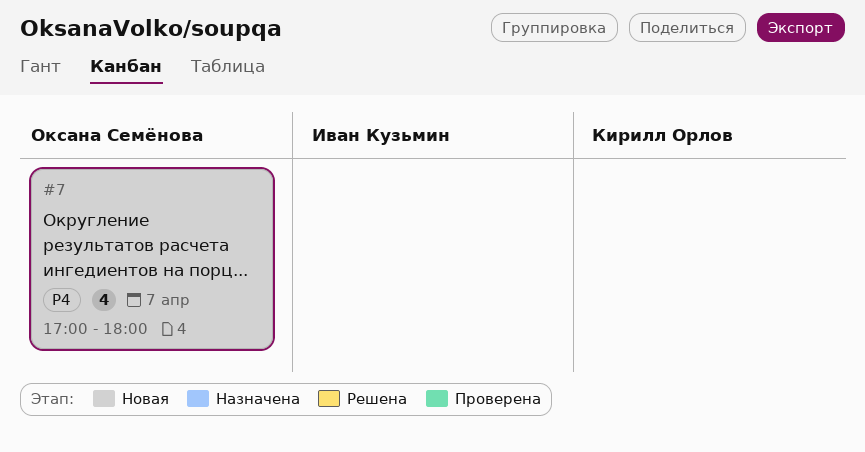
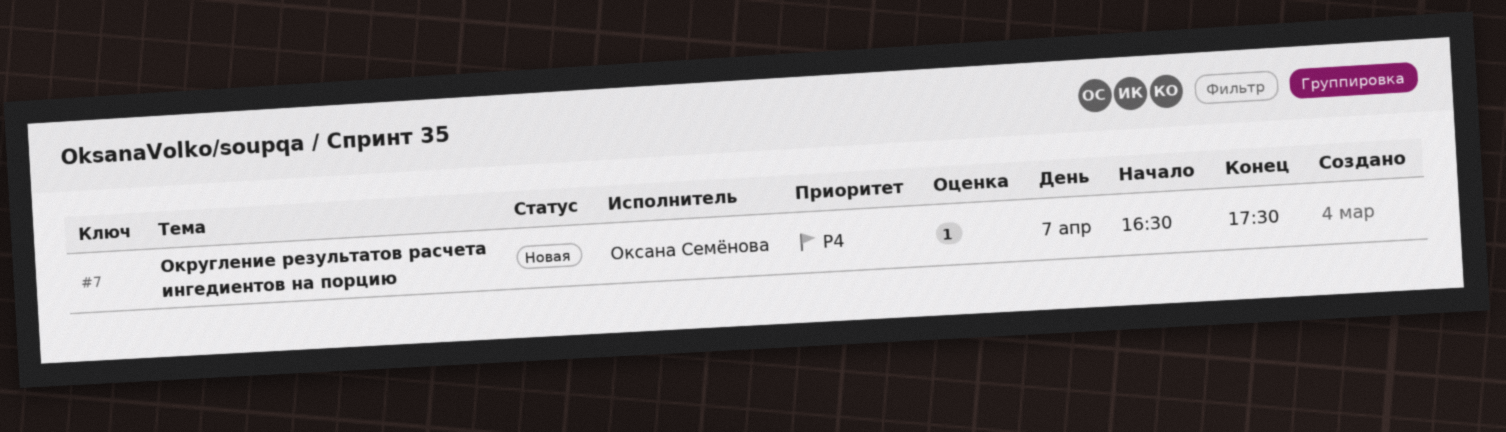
#7, estimate: 4 -> 1
#7, begins: 17:00 -> 16:30
#7, ends: 18:00 -> 17:30

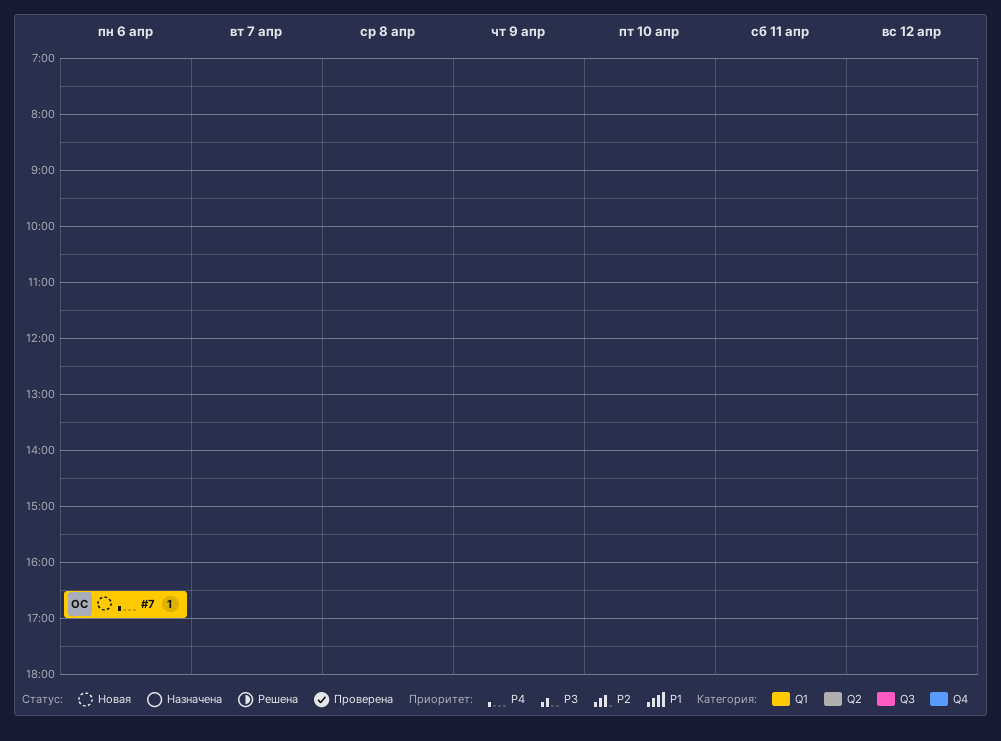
#7, day: Apr 7 -> Apr 6
#7, ends: 17:30 -> 17:00

